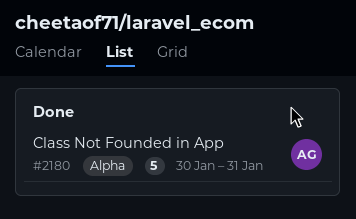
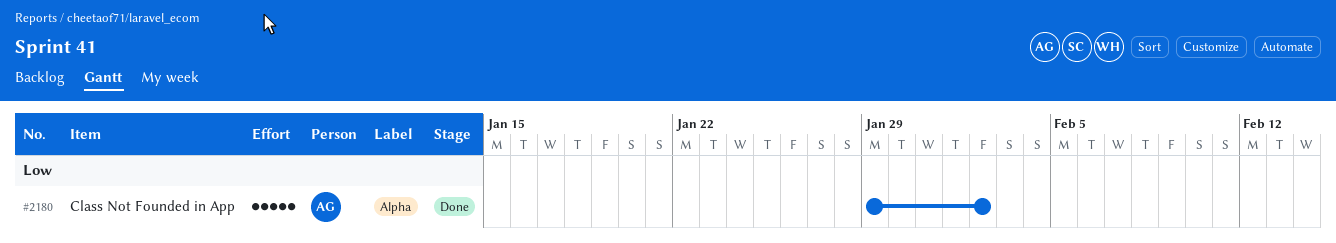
#2180, start: Jan 30 -> Jan 29
#2180, due: Jan 31 -> Feb 2

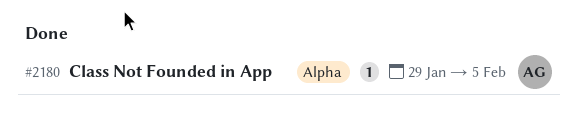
#2180, estimate: 5 -> 1
#2180, due: Feb 2 -> Feb 5

